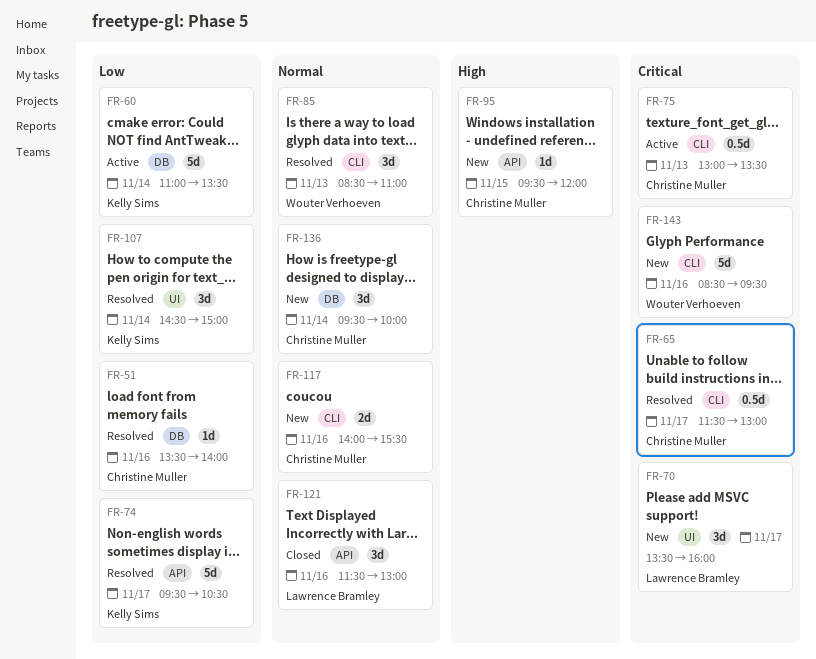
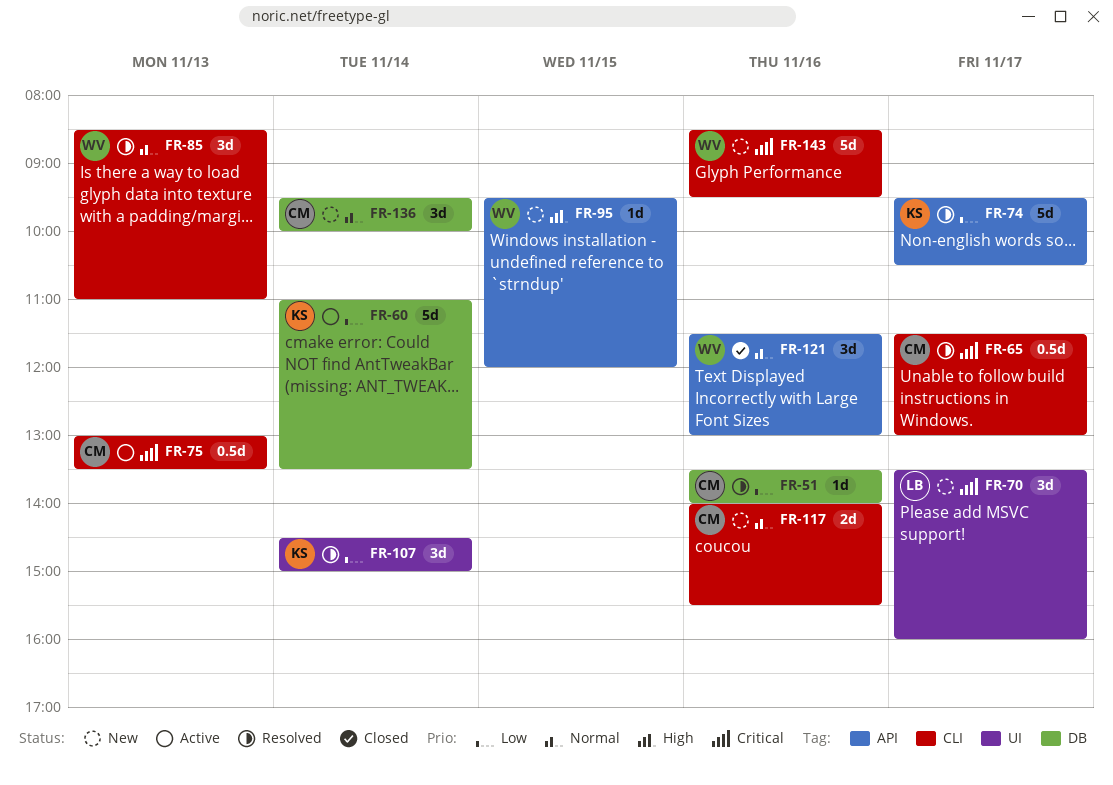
FR-95, owner: Christine Muller -> Wouter Verhoeven
FR-121, owner: Lawrence Bramley -> Wouter Verhoeven

